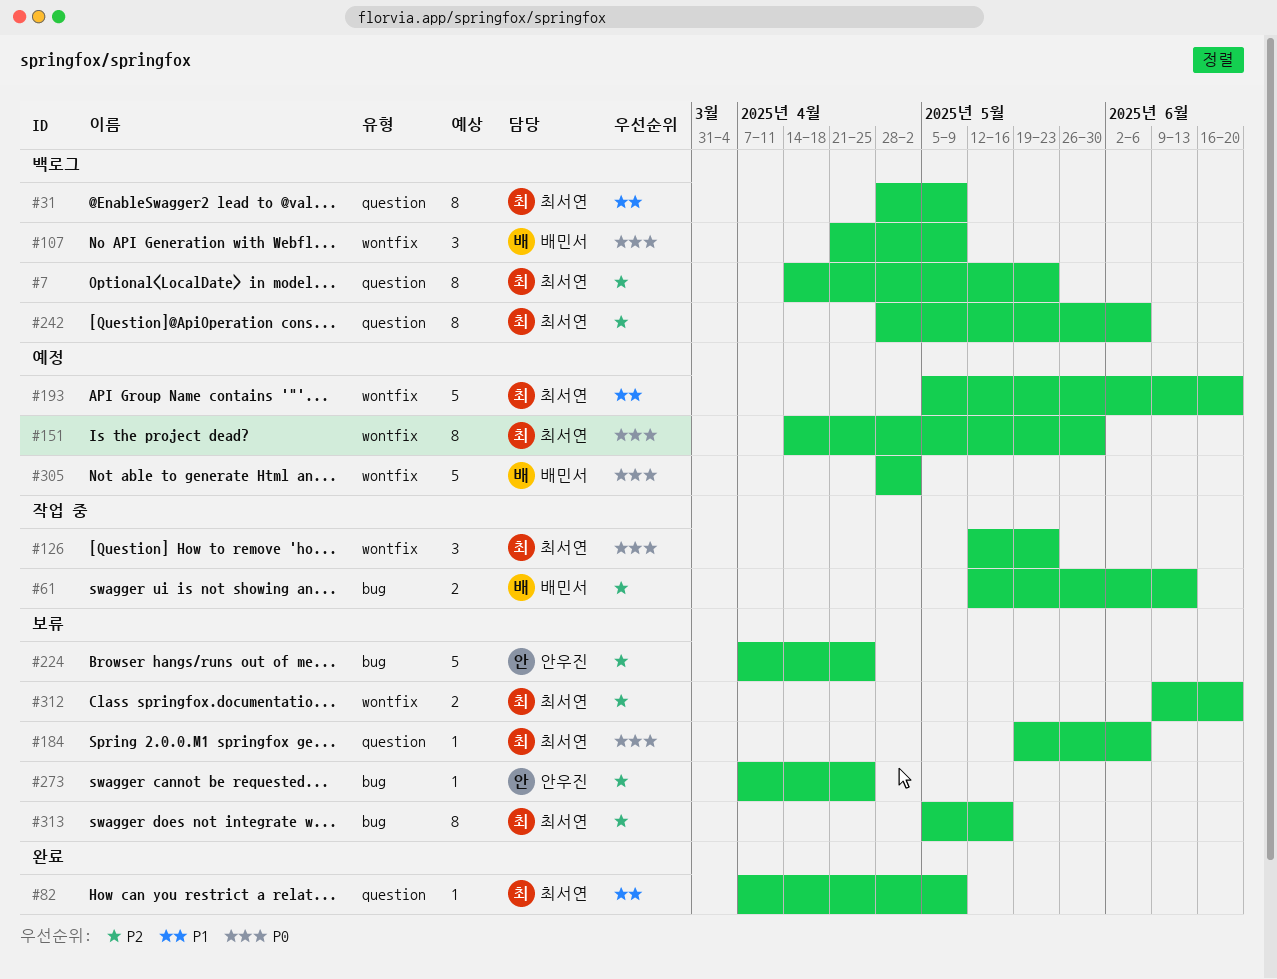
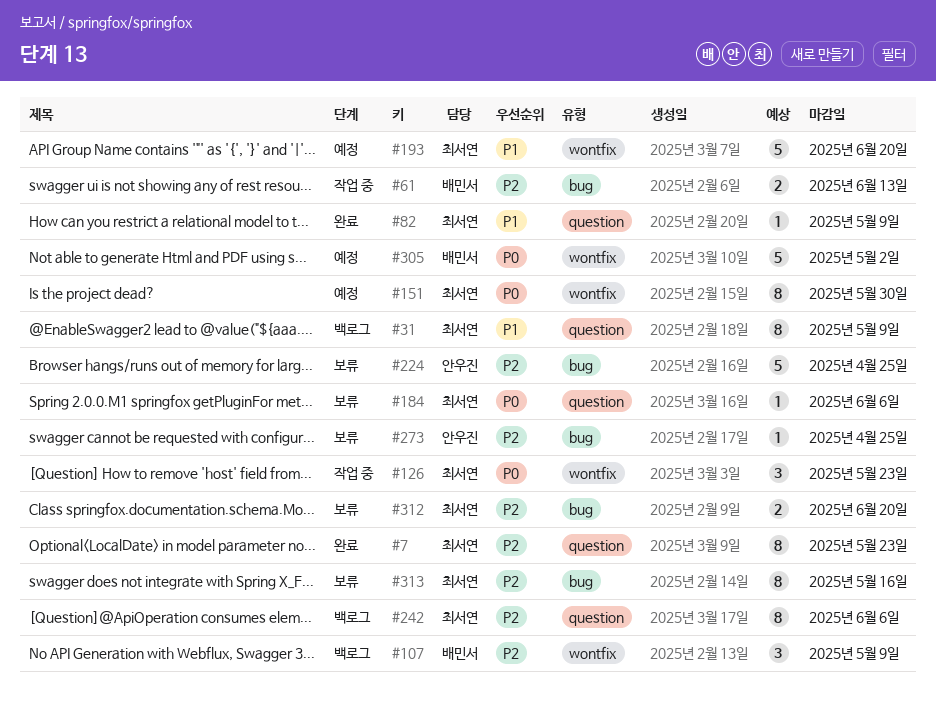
#7, status: 백로그 -> 완료
#107, priority: P0 -> P2
#312, label: wontfix -> bug

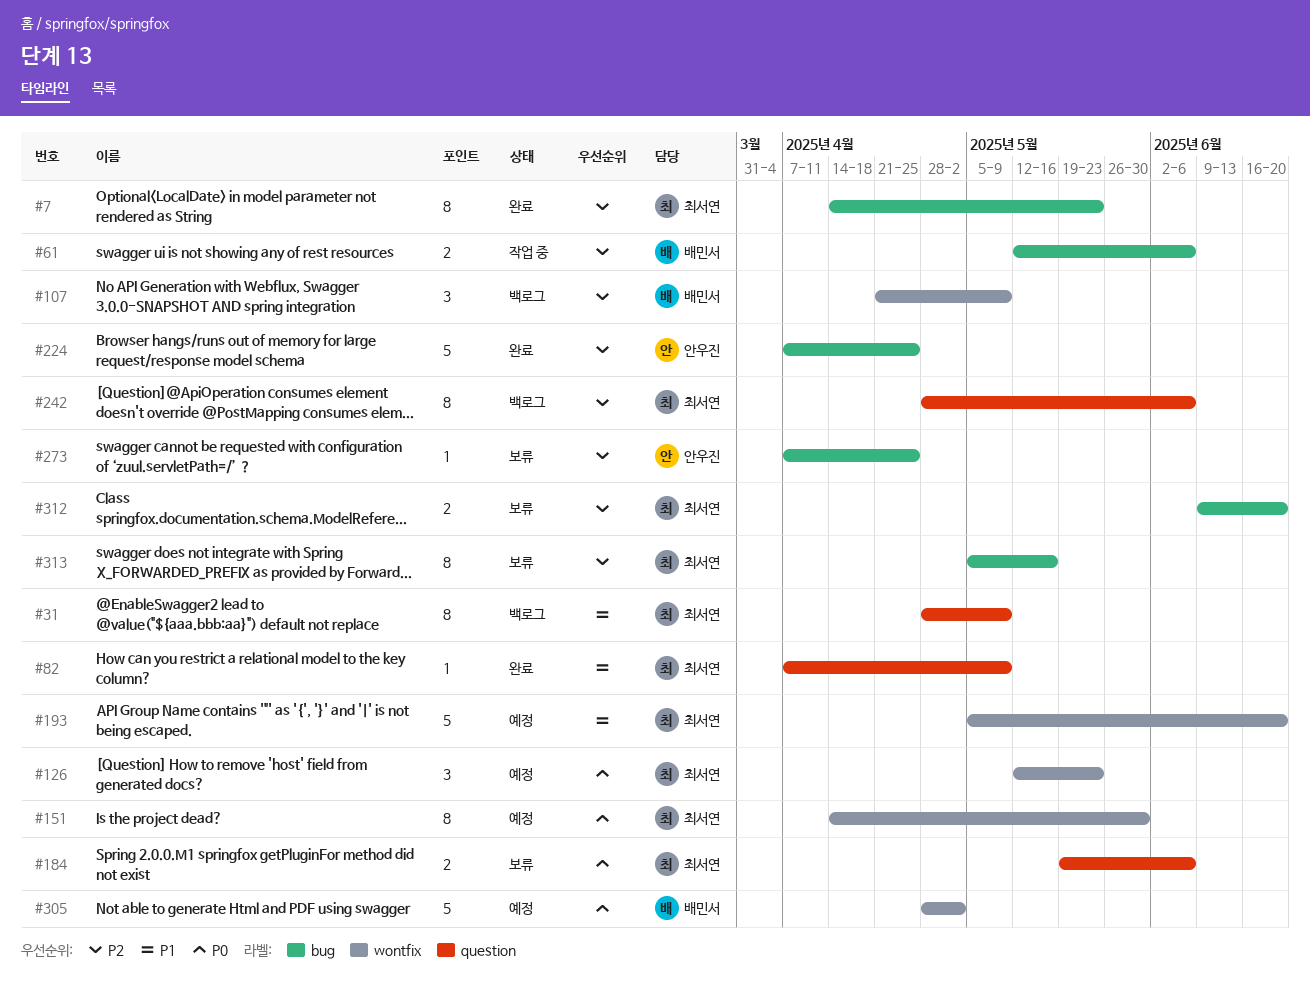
#7, label: question -> bug
#61, due: Jun 13 -> Jun 6
#126, status: 작업 중 -> 예정
#184, estimate: 1 -> 2
#224, status: 보류 -> 완료

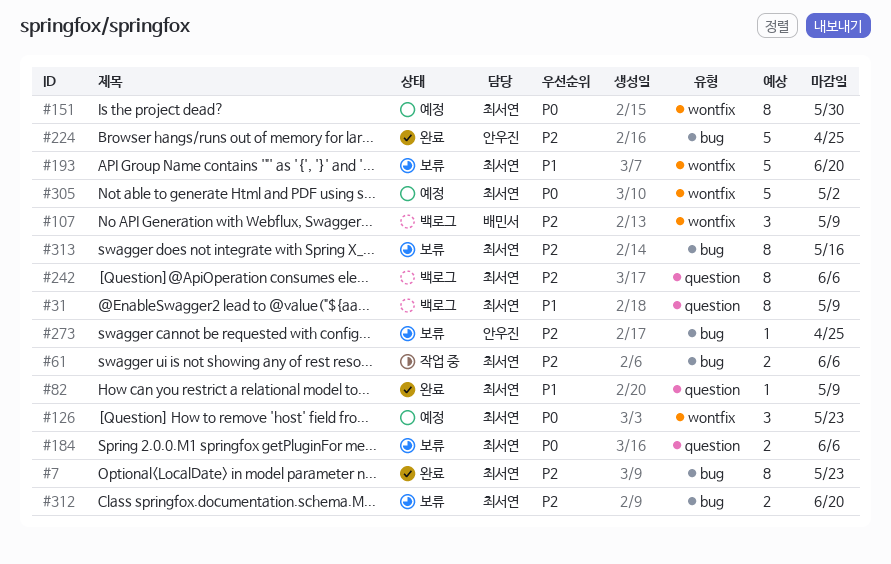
#61, owner: 배민서 -> 최서연
#193, status: 예정 -> 보류
#305, owner: 배민서 -> 최서연

